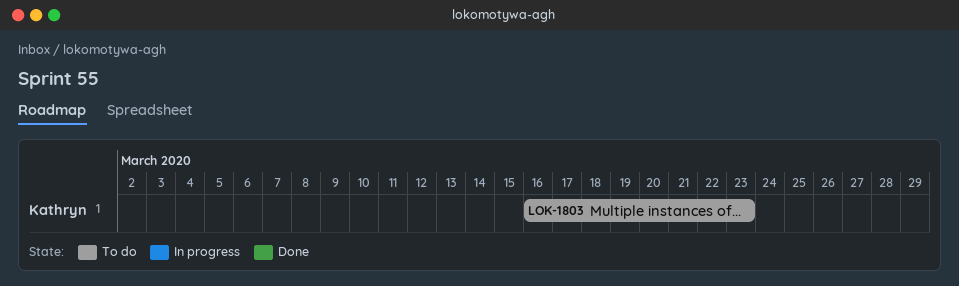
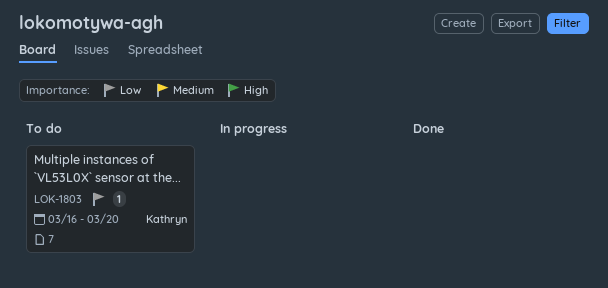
LOK-1803, due: Mar 23 -> Mar 20

